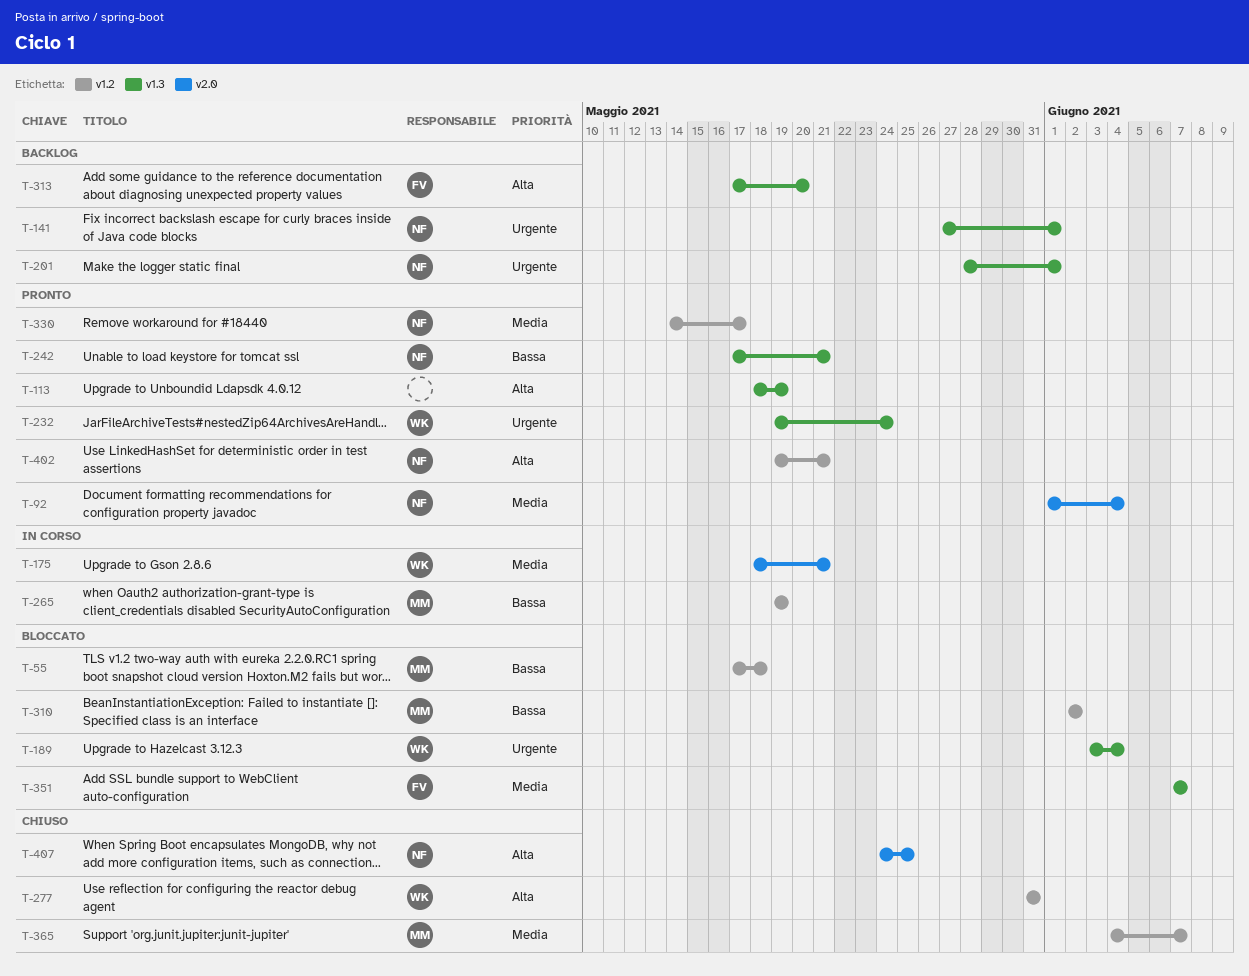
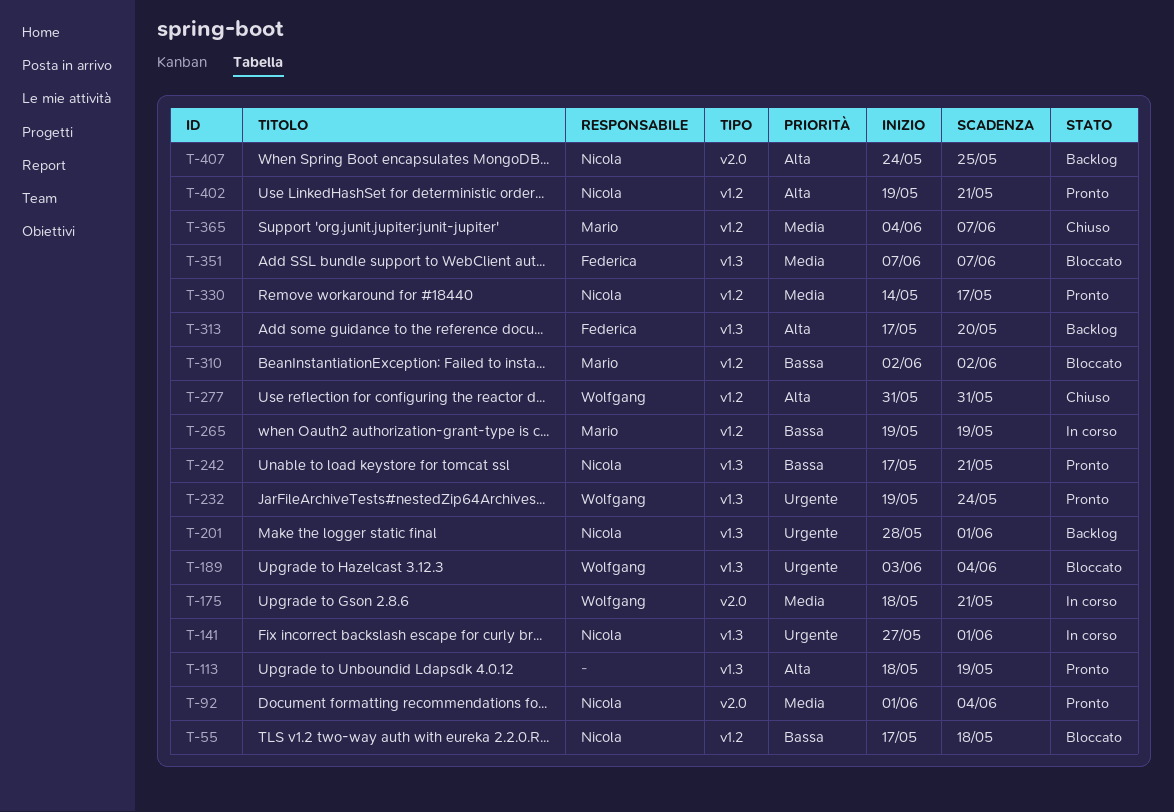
T-55, owner: Mario -> Nicola
T-141, status: Backlog -> In corso
T-407, status: Chiuso -> Backlog

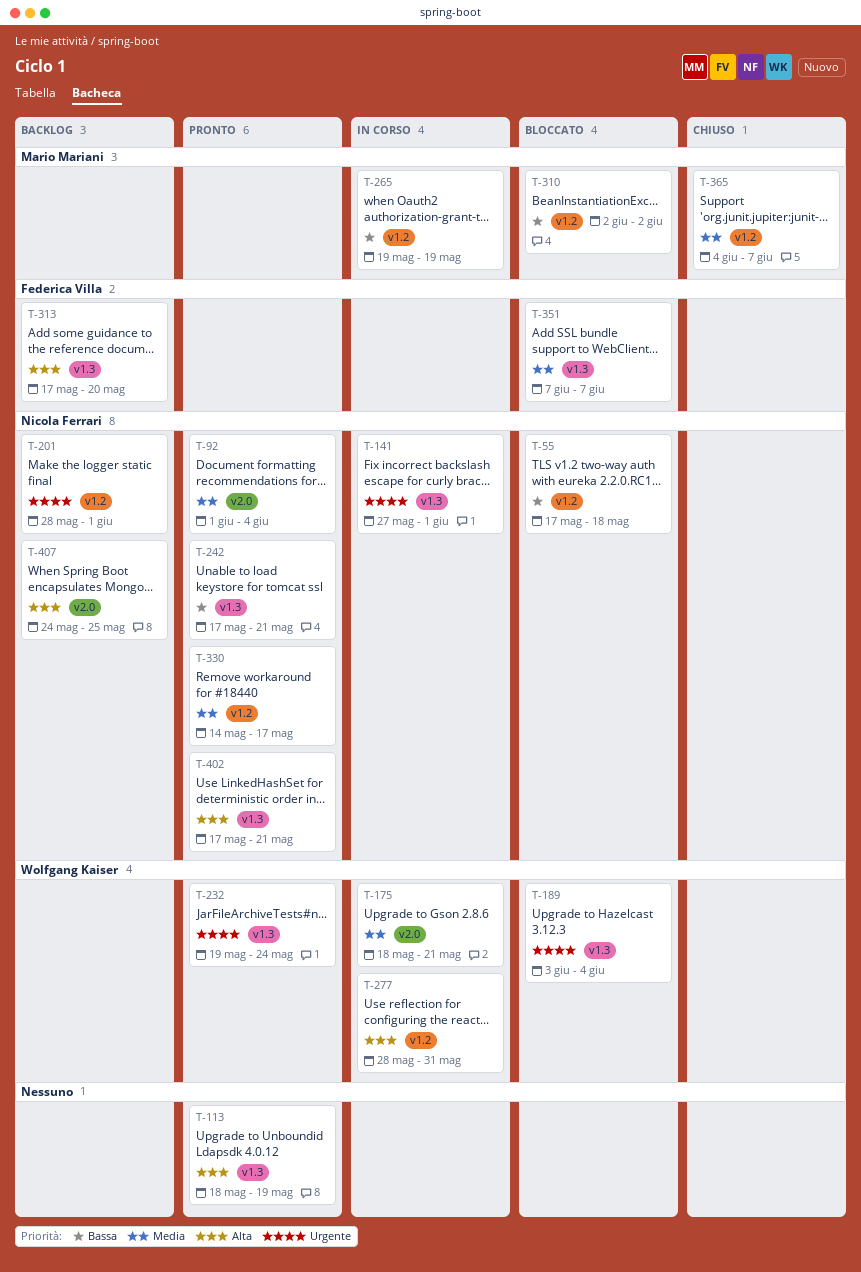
T-201, label: v1.3 -> v1.2
T-277, status: Chiuso -> In corso
T-277, start: May 31 -> May 28
T-402, label: v1.2 -> v1.3
T-402, start: May 19 -> May 17

